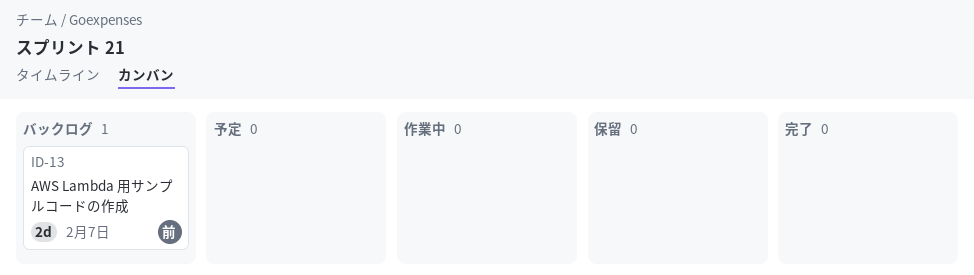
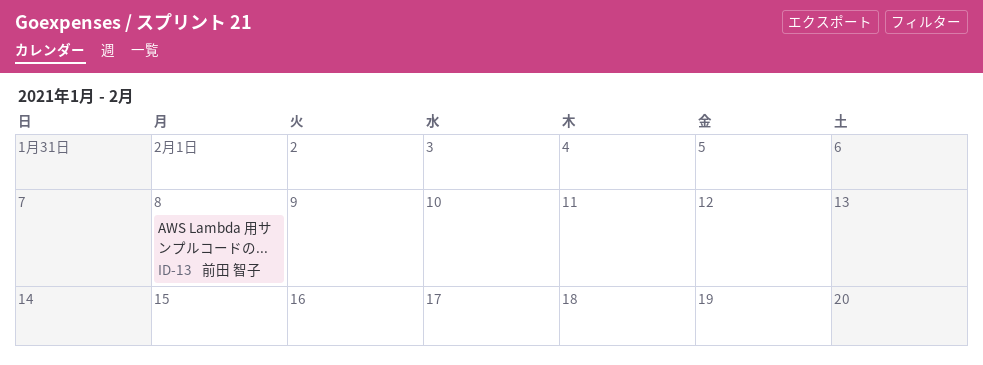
ID-13, due: Feb 7 -> Feb 8

